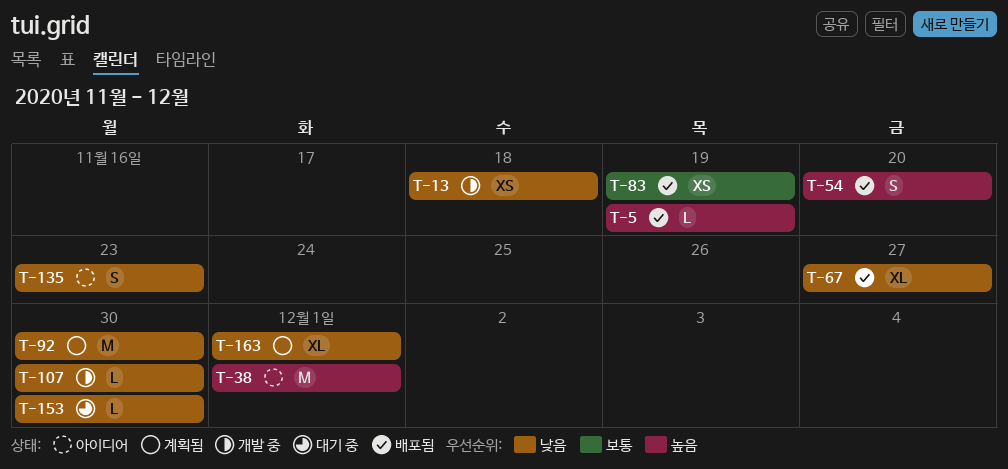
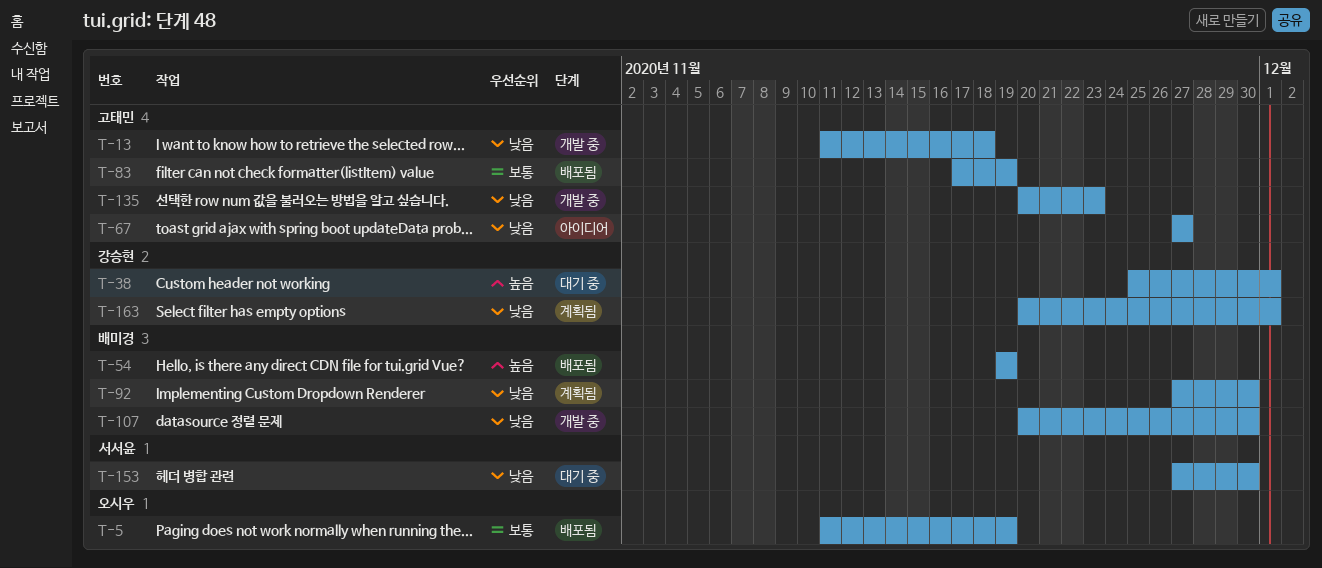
T-5, priority: 높음 -> 보통
T-38, status: 아이디어 -> 대기 중
T-54, due: Nov 20 -> Nov 19
T-67, status: 배포됨 -> 아이디어
T-135, status: 아이디어 -> 개발 중

